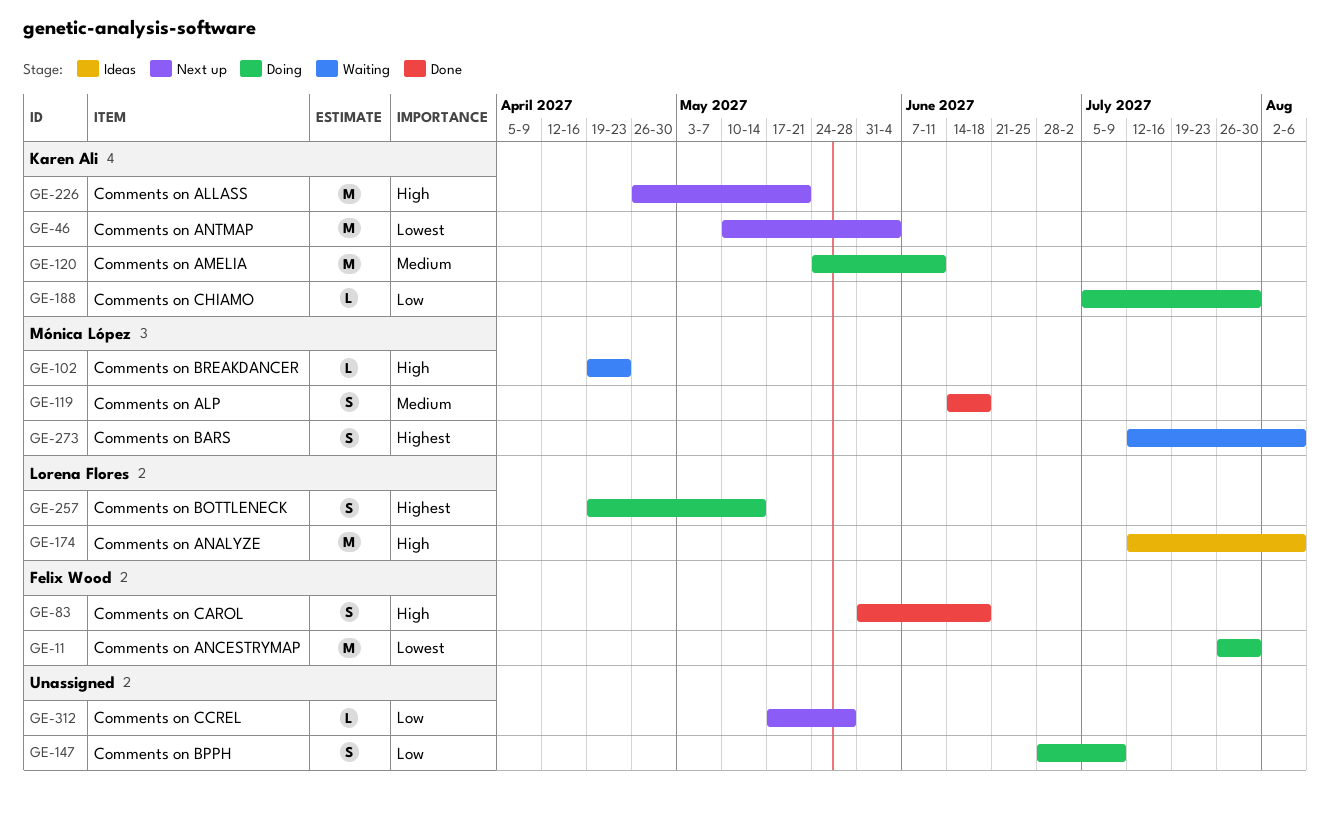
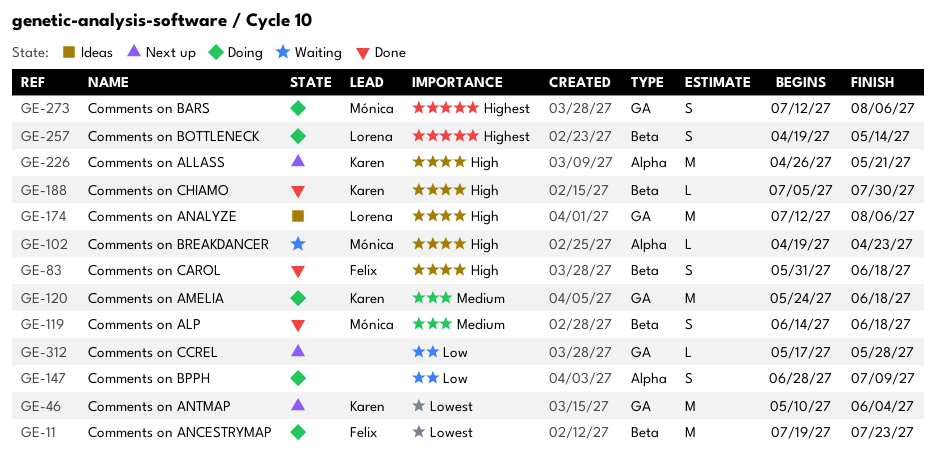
GE-11, start: Jul 26 -> Jul 19
GE-11, due: Jul 30 -> Jul 23
GE-120, due: Jun 11 -> Jun 18
GE-188, status: Doing -> Done
GE-188, priority: Low -> High
GE-273, status: Waiting -> Doing

